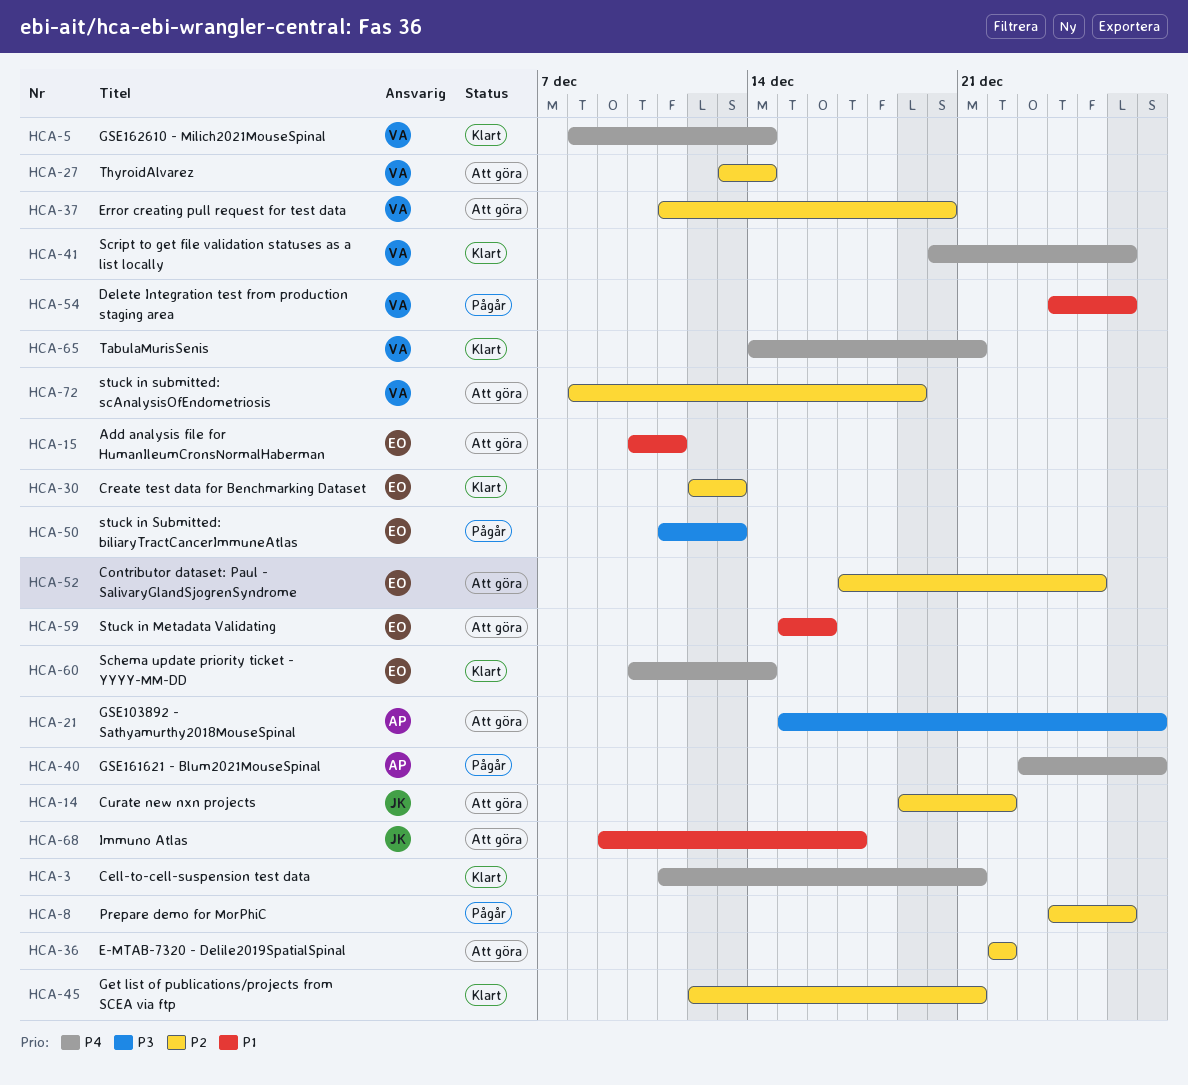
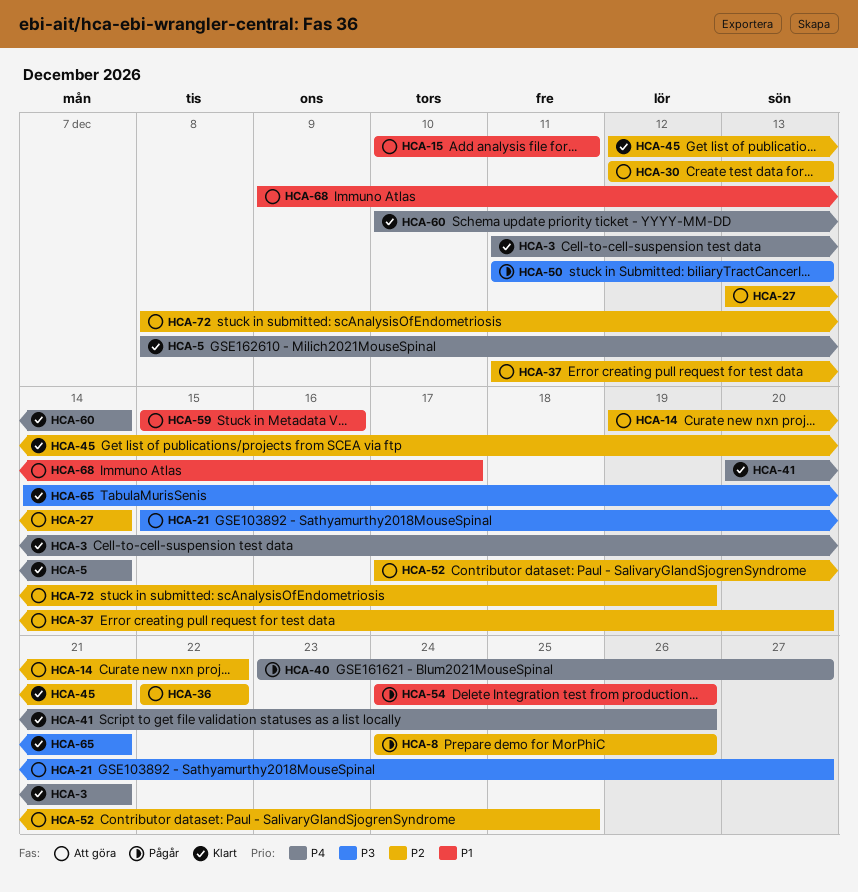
HCA-30, status: Klart -> Att göra
HCA-65, priority: P4 -> P3

